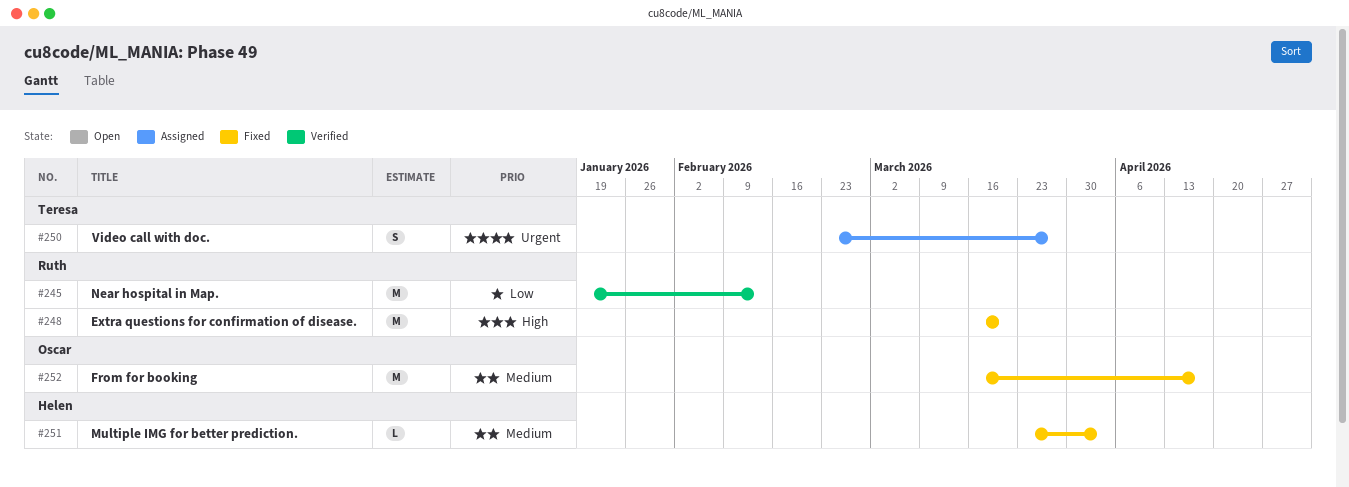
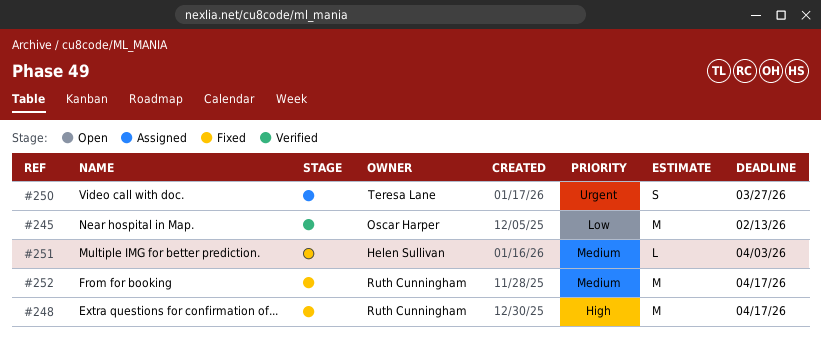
#245, owner: Ruth Cunningham -> Oscar Harper
#248, due: Mar 20 -> Apr 17
#252, owner: Oscar Harper -> Ruth Cunningham

